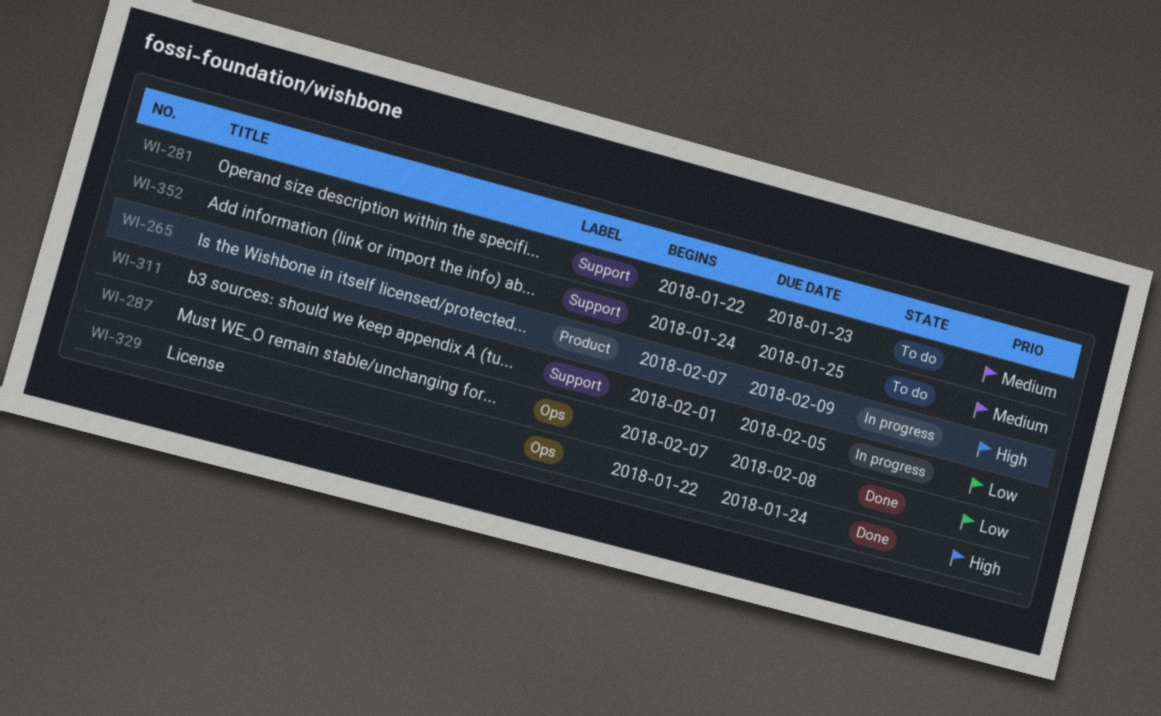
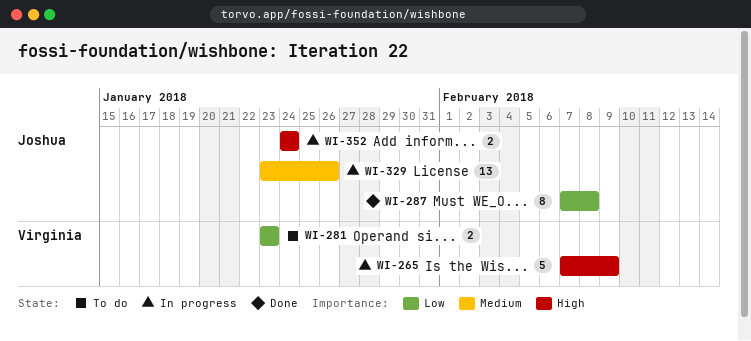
WI-281, priority: Medium -> Low
WI-281, start: Jan 22 -> Jan 23
WI-311: present -> none
WI-329, status: Done -> In progress
WI-329, priority: High -> Medium
WI-329, start: Jan 22 -> Jan 23
WI-329, due: Jan 24 -> Jan 26
WI-352, status: To do -> In progress
WI-352, priority: Medium -> High
WI-352, due: Jan 25 -> Jan 24

